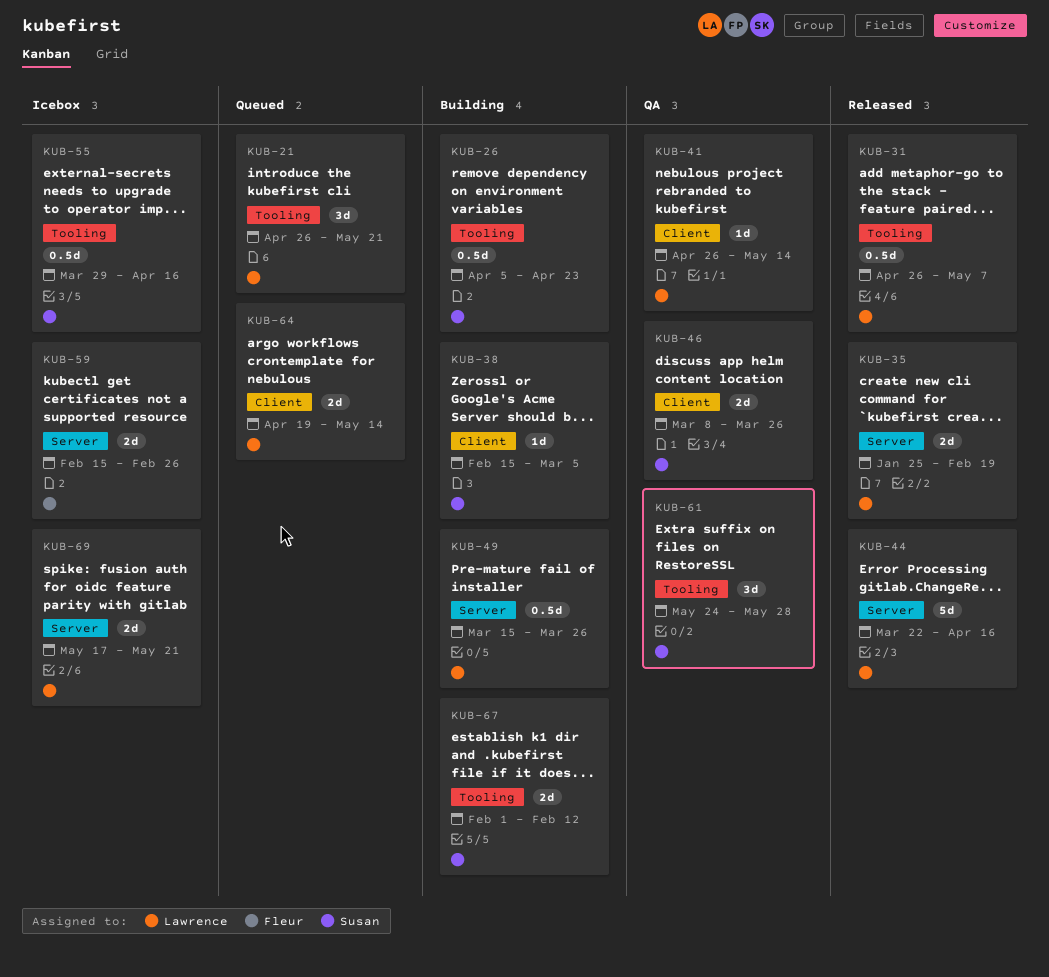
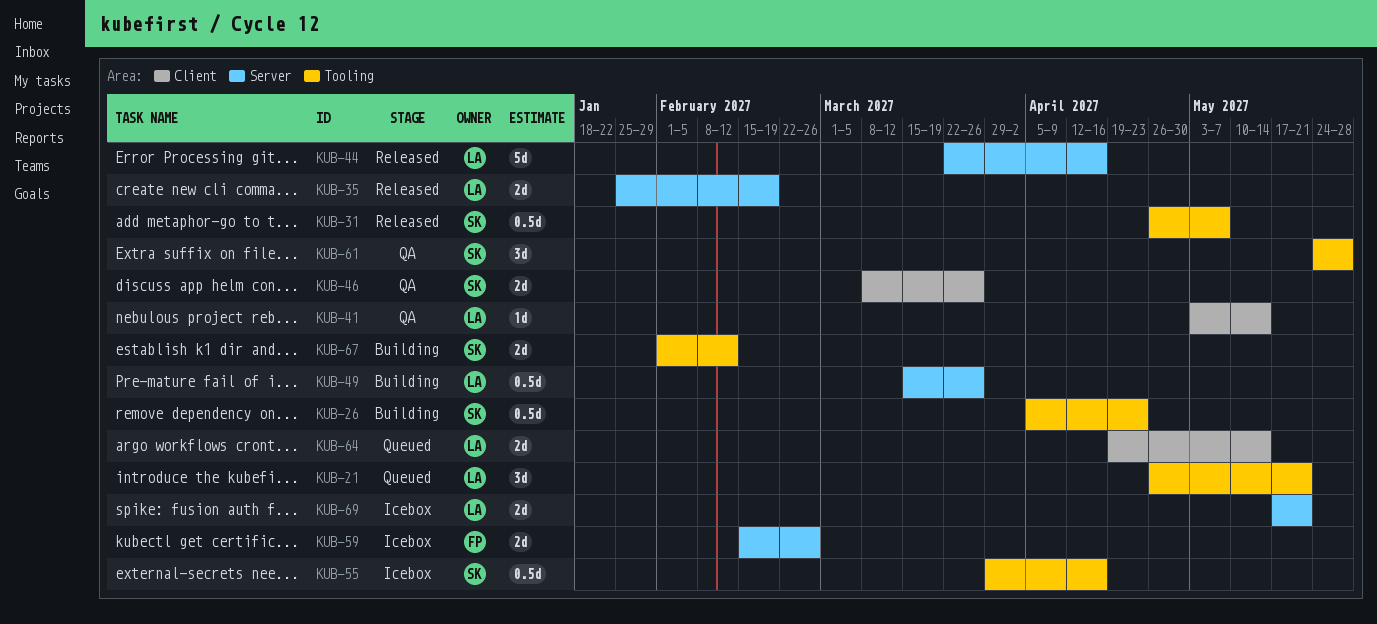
KUB-31, owner: Lawrence -> Susan
KUB-38: present -> none
KUB-41, start: Apr 26 -> May 3

